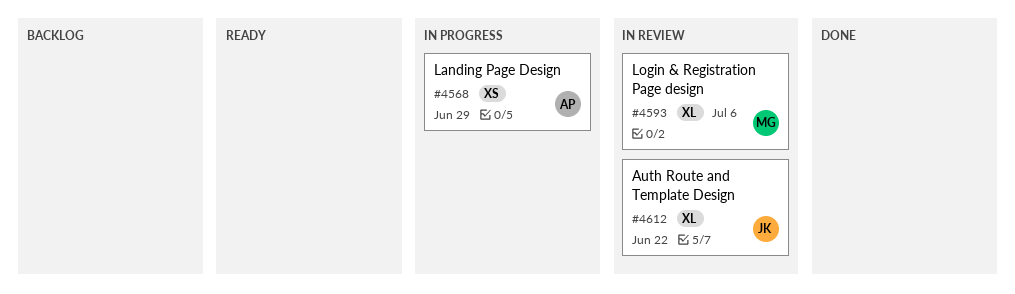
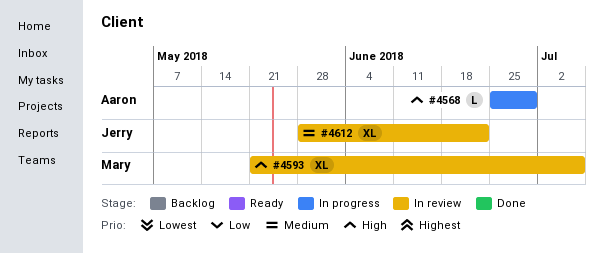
#4568, estimate: XS -> L

